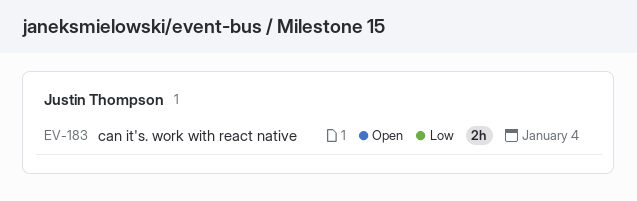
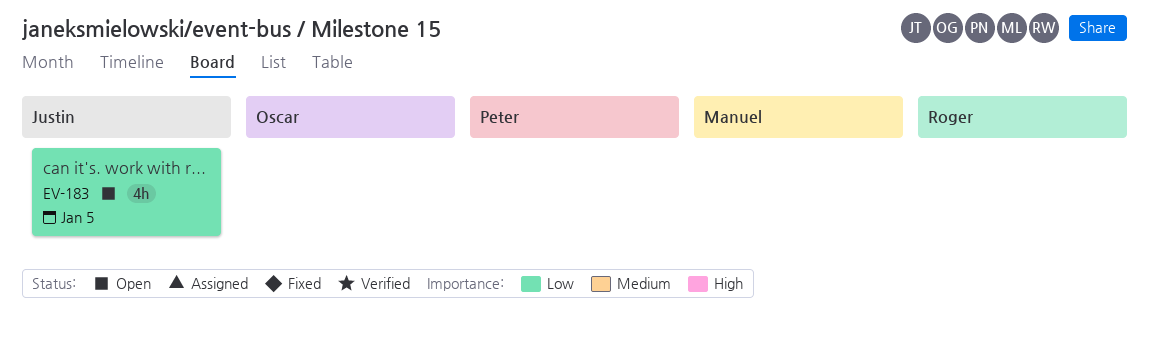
EV-183, estimate: 2h -> 4h
EV-183, due: Jan 4 -> Jan 5

